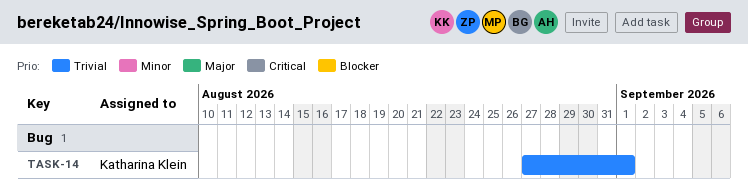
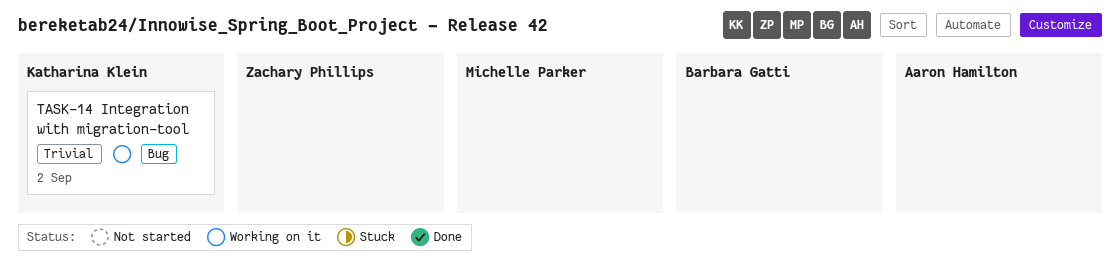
TASK-14, due: Sep 1 -> Sep 2

